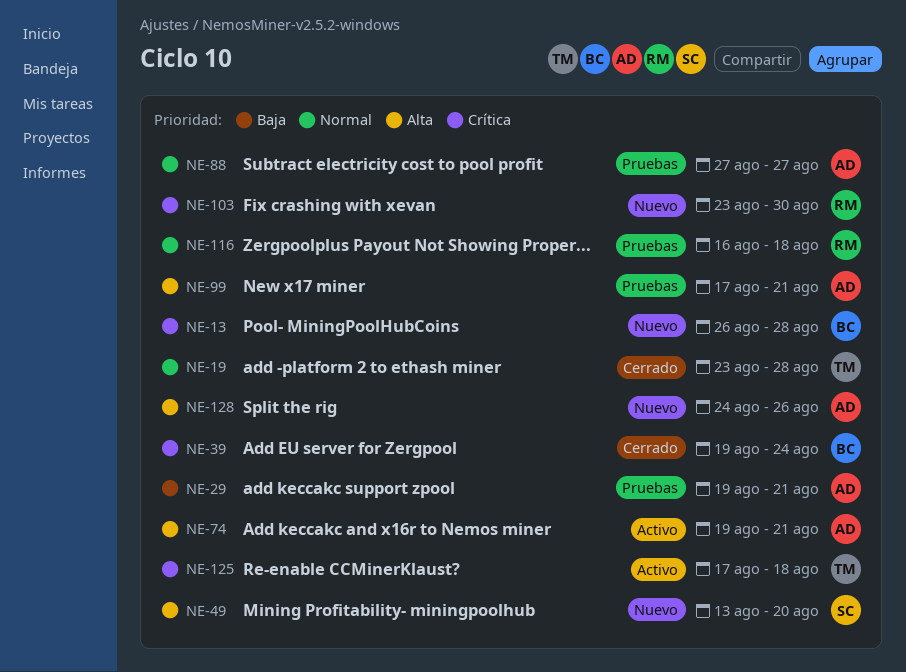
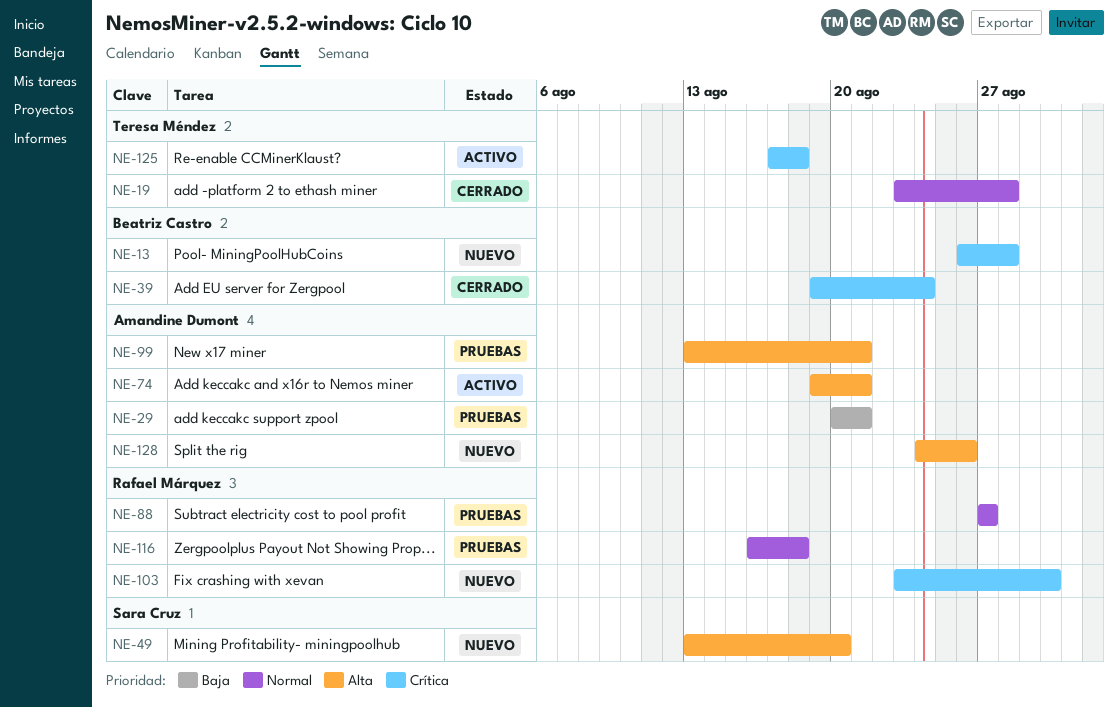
NE-29, start: Aug 19 -> Aug 20
NE-88, owner: Amandine Dumont -> Rafael Márquez
NE-99, start: Aug 17 -> Aug 13

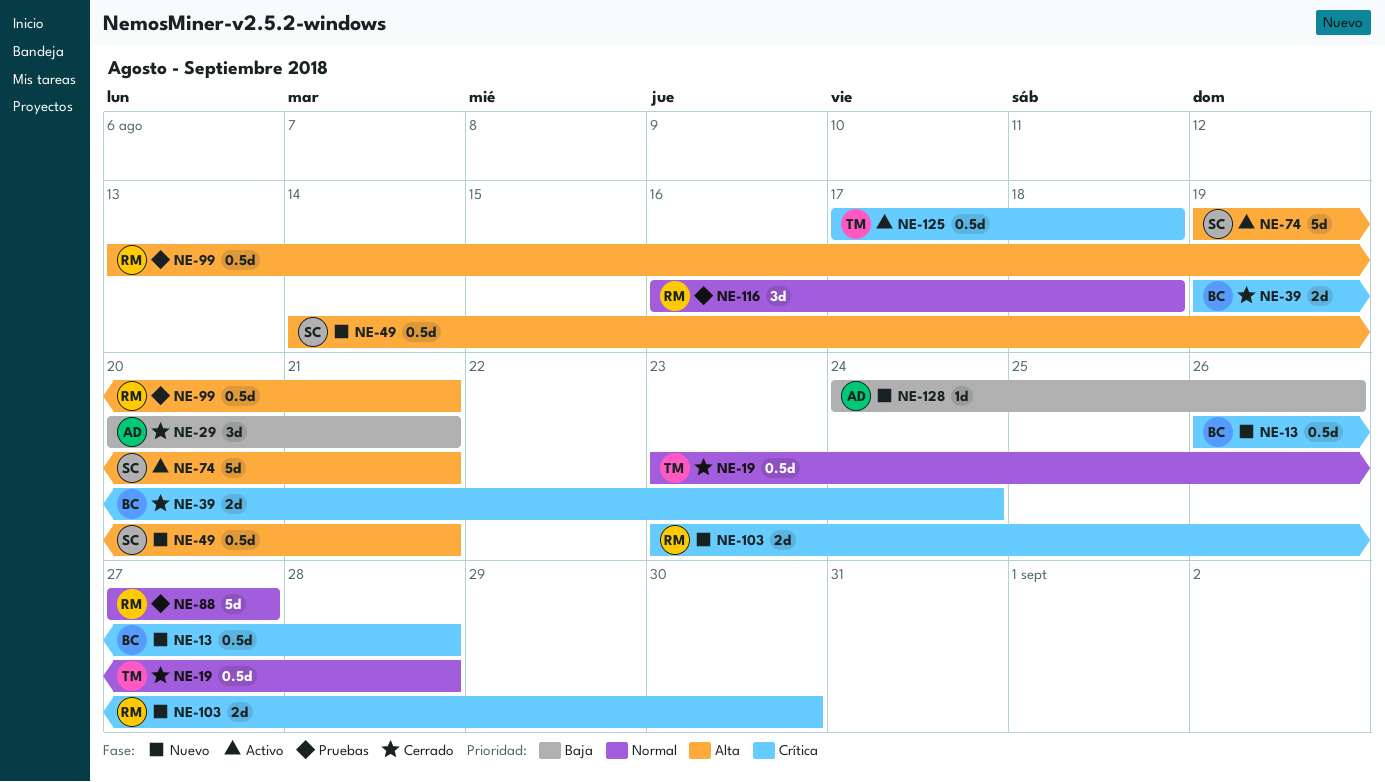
NE-29, status: Pruebas -> Cerrado
NE-49, start: Aug 13 -> Aug 14
NE-49, due: Aug 20 -> Aug 21
NE-74, owner: Amandine Dumont -> Sara Cruz
NE-99, owner: Amandine Dumont -> Rafael Márquez
NE-128, priority: Alta -> Baja

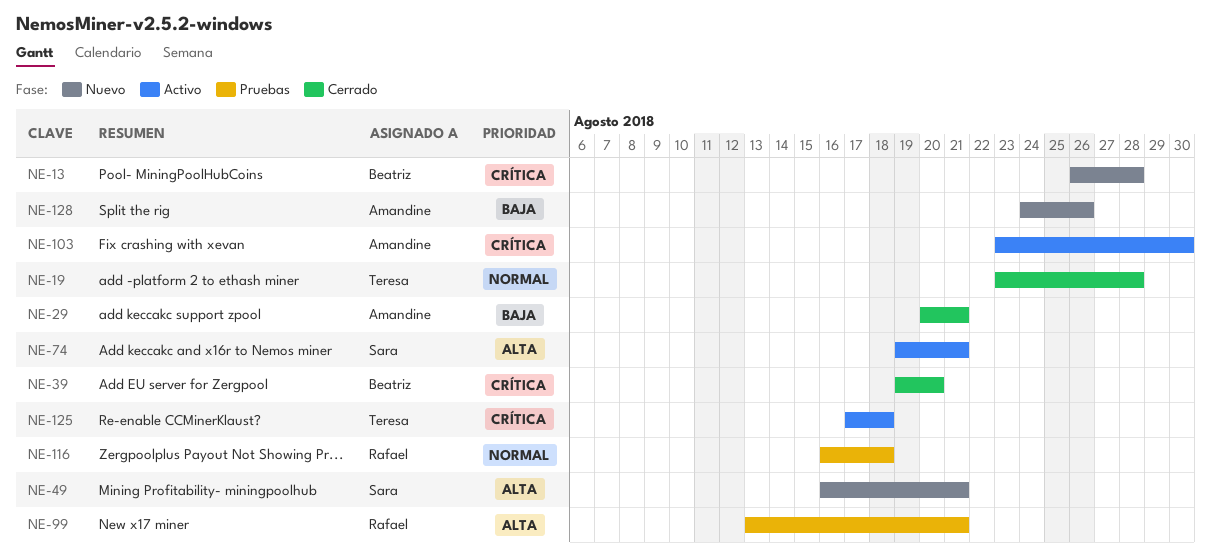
NE-39, due: Aug 24 -> Aug 20
NE-49, start: Aug 14 -> Aug 16
NE-88: present -> none
NE-103, status: Nuevo -> Activo
NE-103, owner: Rafael -> Amandine

